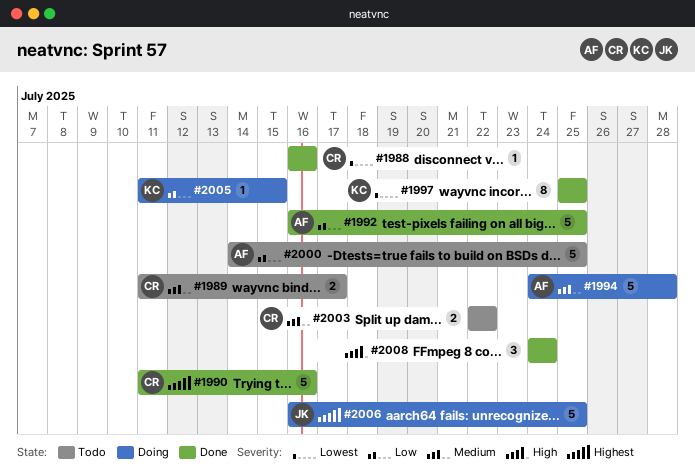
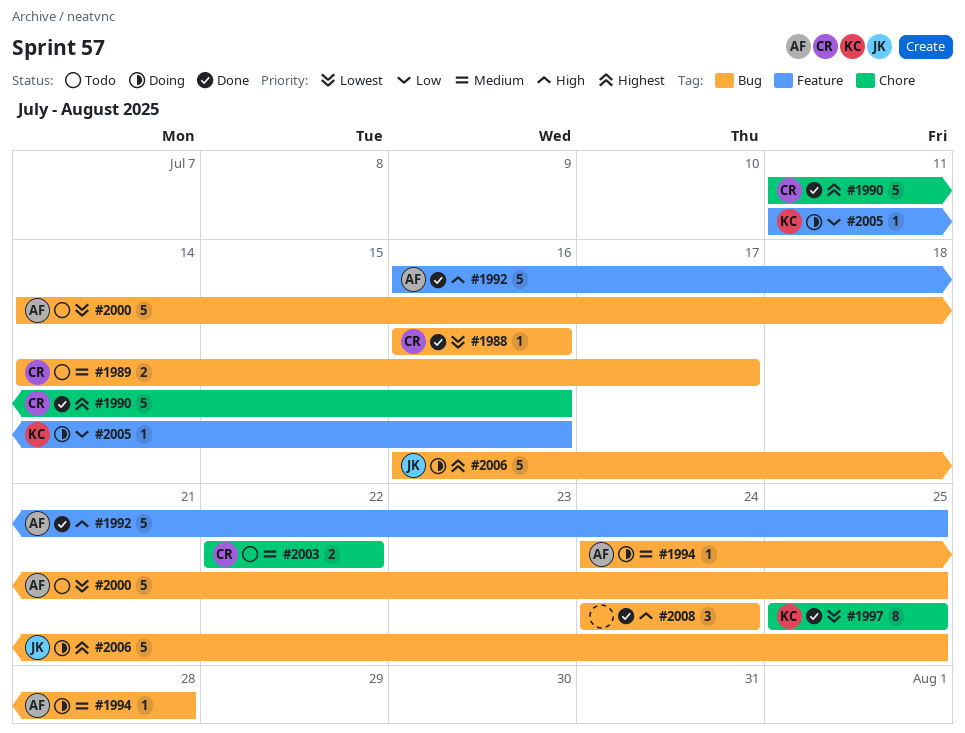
#1989, start: Jul 11 -> Jul 14
#1992, priority: Low -> High
#1994, estimate: 5 -> 1
#2000, priority: Low -> Lowest
#2005, due: Jul 15 -> Jul 16

